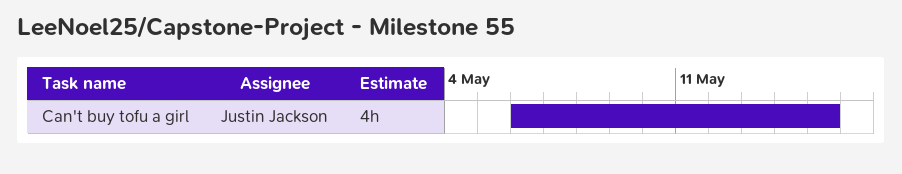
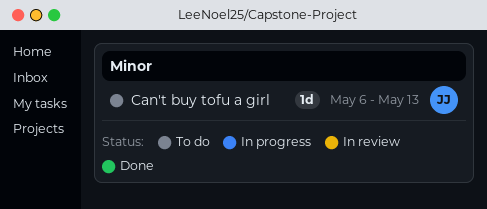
Can't buy tofu a girl, estimate: 4h -> 1d
Can't buy tofu a girl, due: May 15 -> May 13

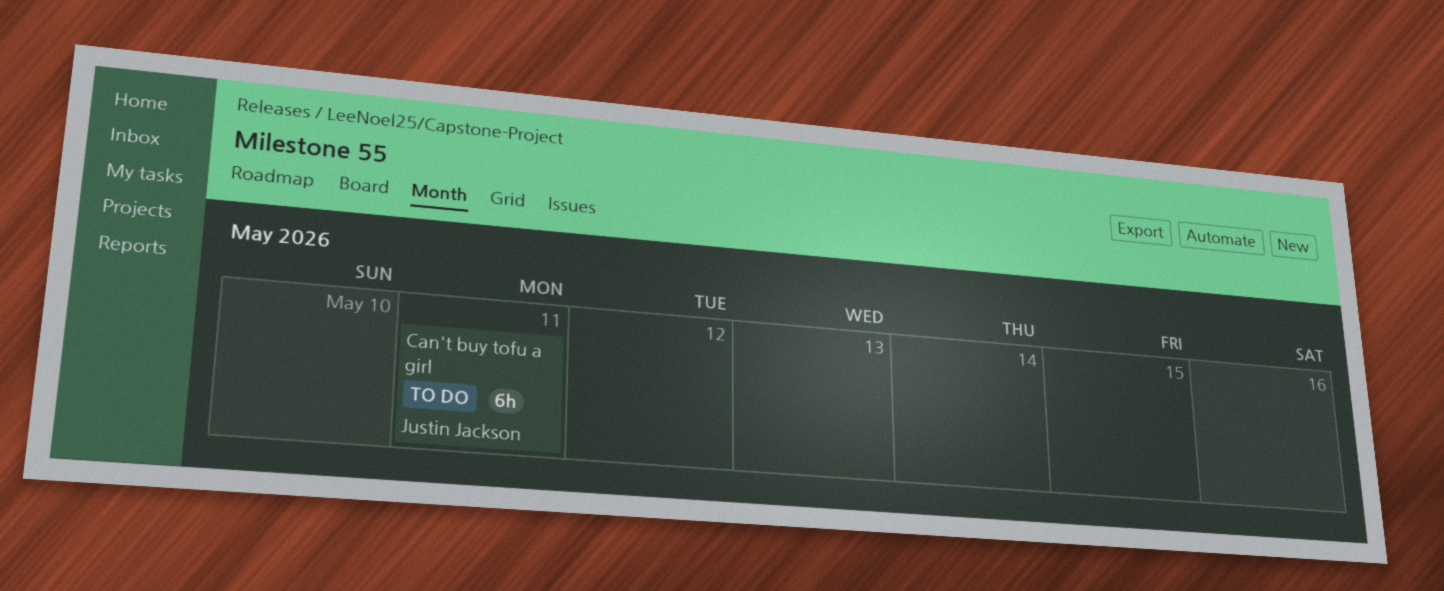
Can't buy tofu a girl, estimate: 1d -> 6h
Can't buy tofu a girl, due: May 13 -> May 11

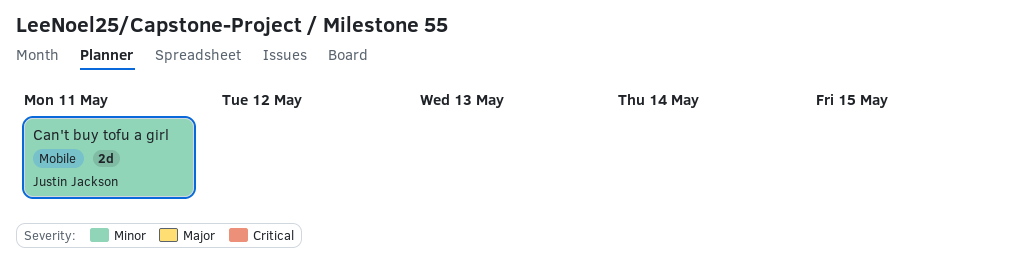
Can't buy tofu a girl, estimate: 6h -> 2d

